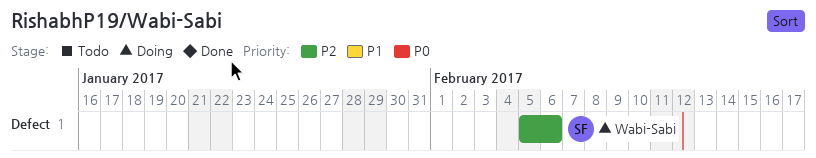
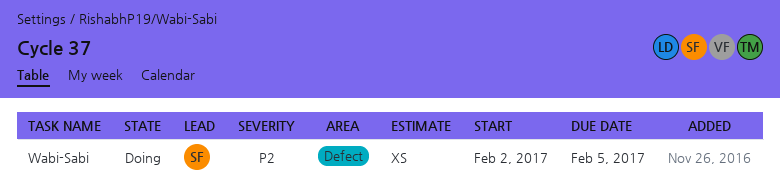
Wabi-Sabi, start: Feb 5 -> Feb 2
Wabi-Sabi, due: Feb 6 -> Feb 5

